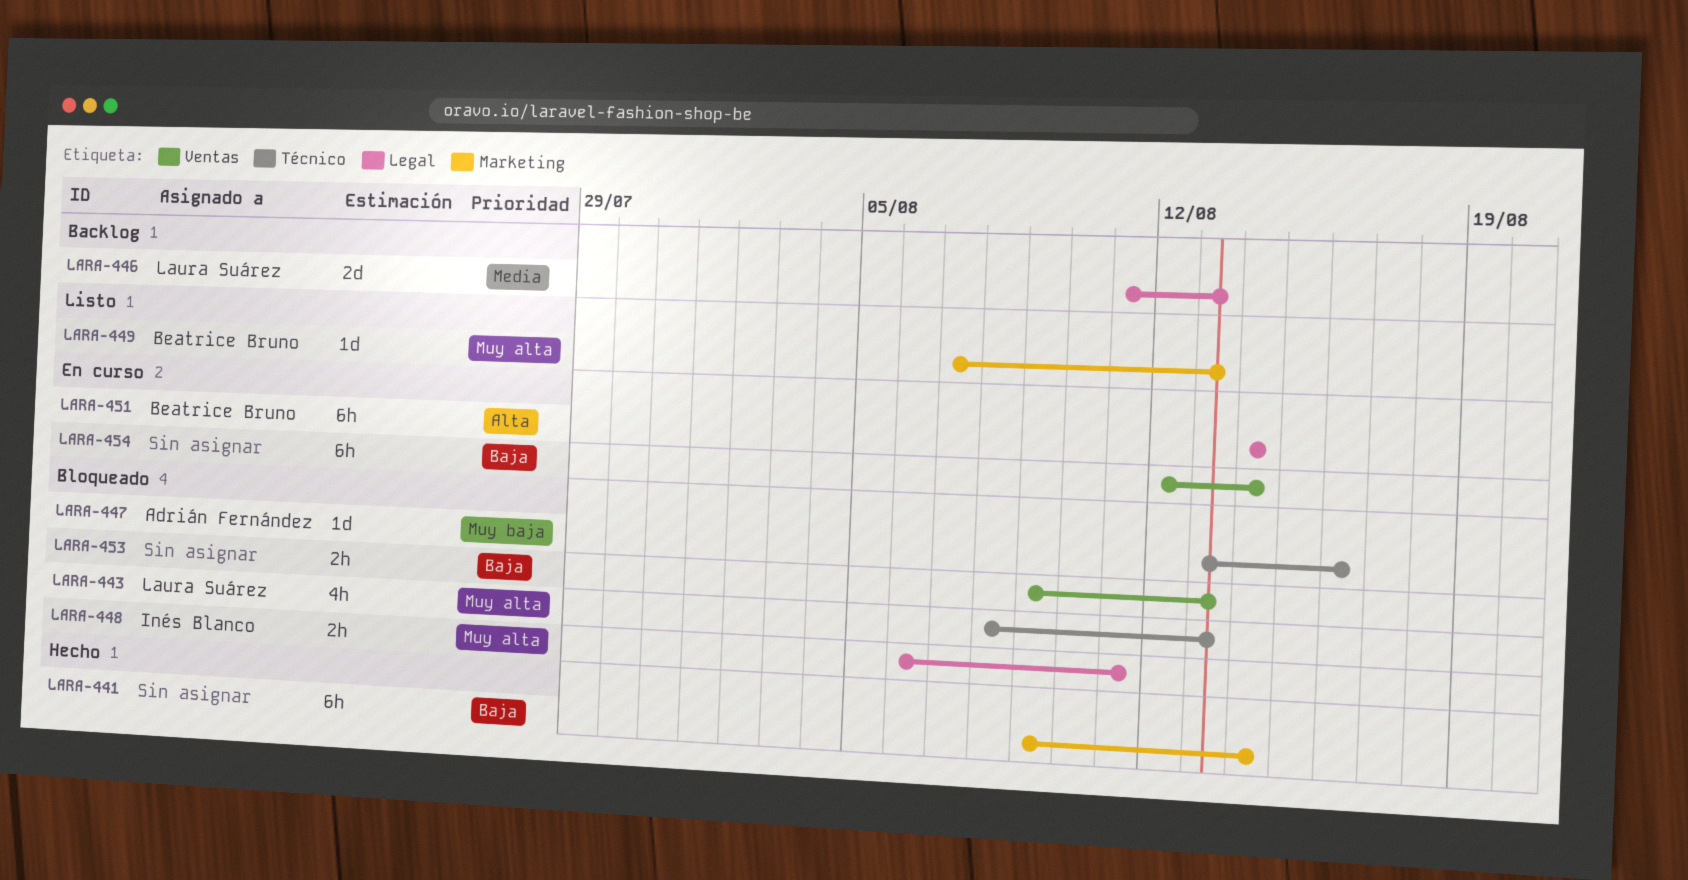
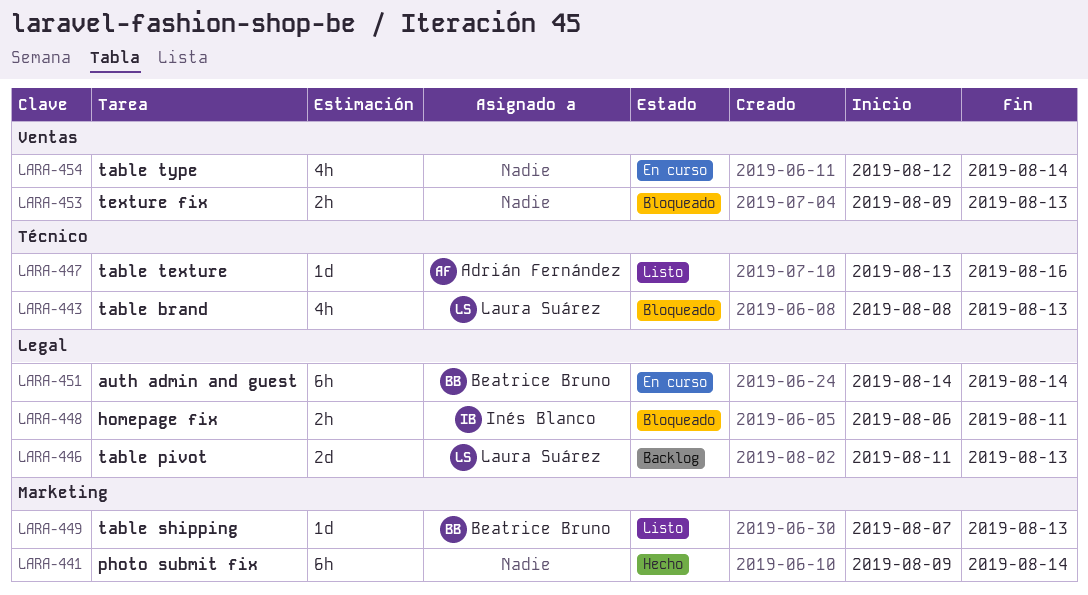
LARA-447, status: Bloqueado -> Listo
LARA-454, estimate: 6h -> 4h

